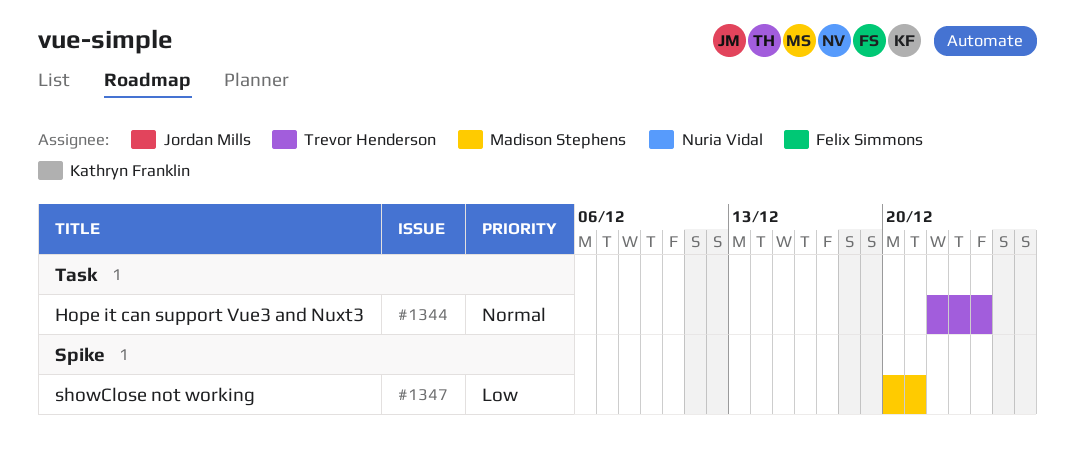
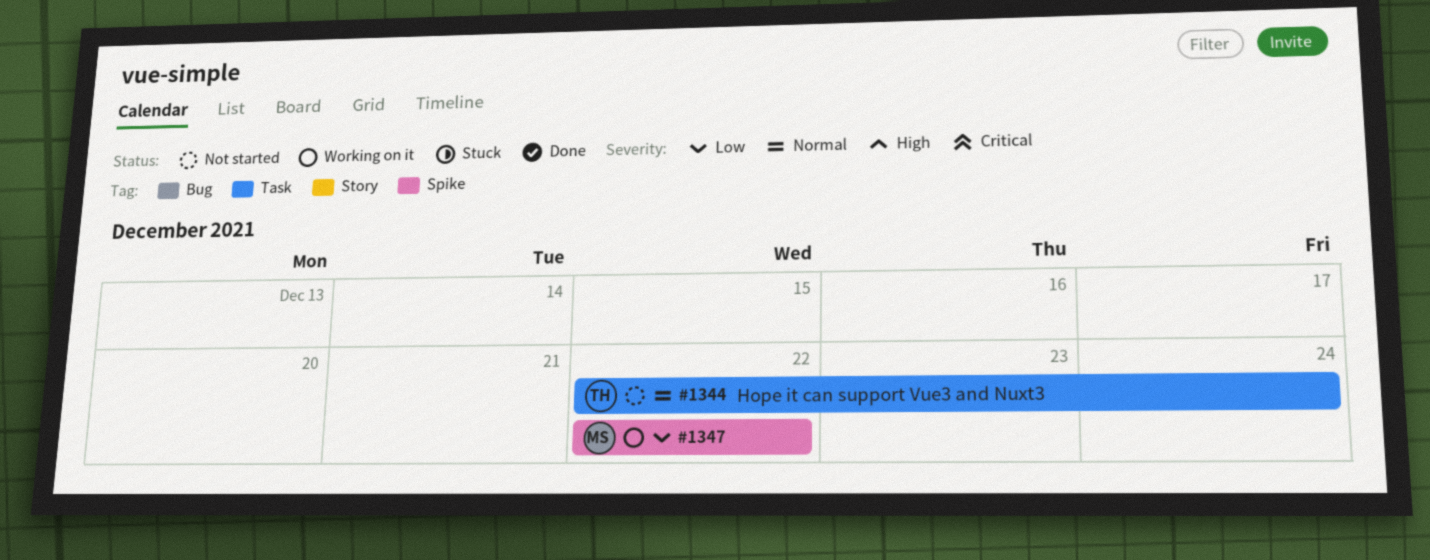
#1347, start: Dec 20 -> Dec 22
#1347, due: Dec 21 -> Dec 22

